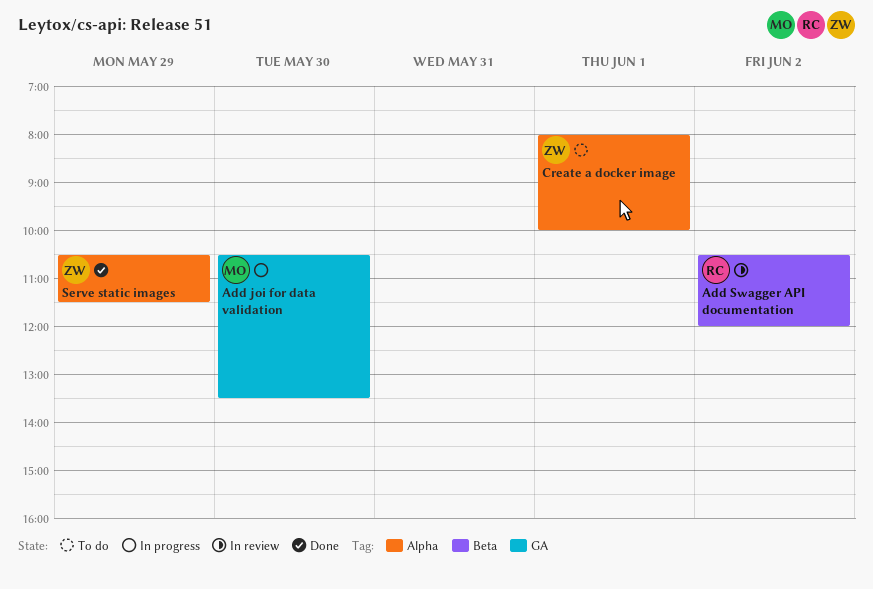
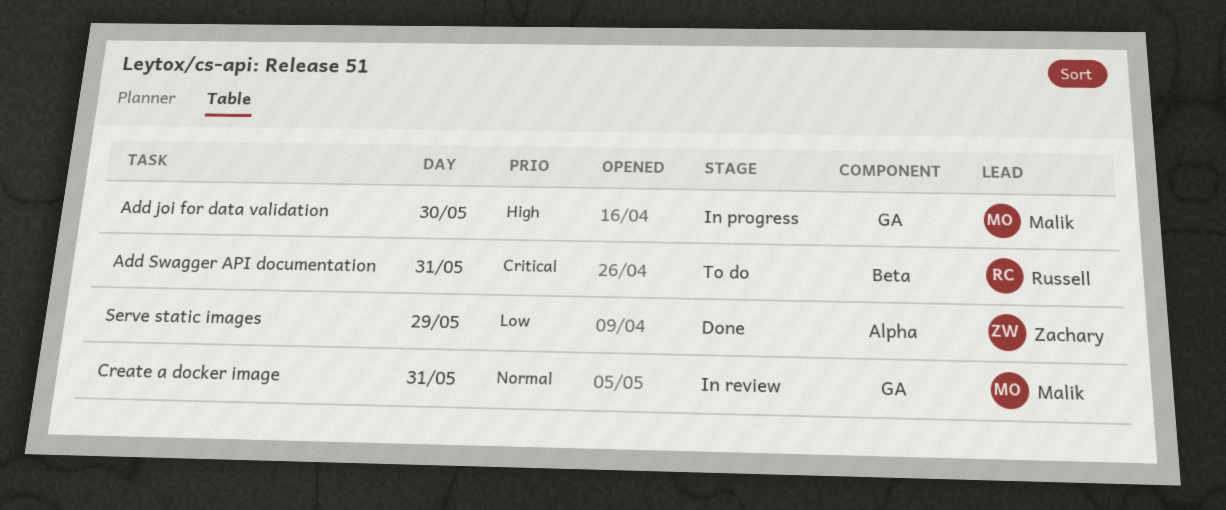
Add Swagger API documentation, status: In review -> To do
Add Swagger API documentation, day: Jun 2 -> May 31
Create a docker image, status: To do -> In review
Create a docker image, owner: Zachary -> Malik
Create a docker image, label: Alpha -> GA
Create a docker image, day: Jun 1 -> May 31

